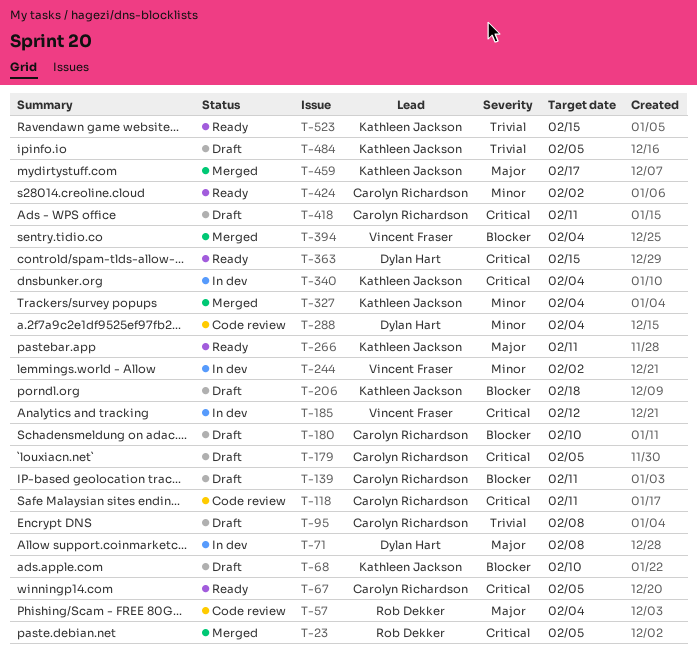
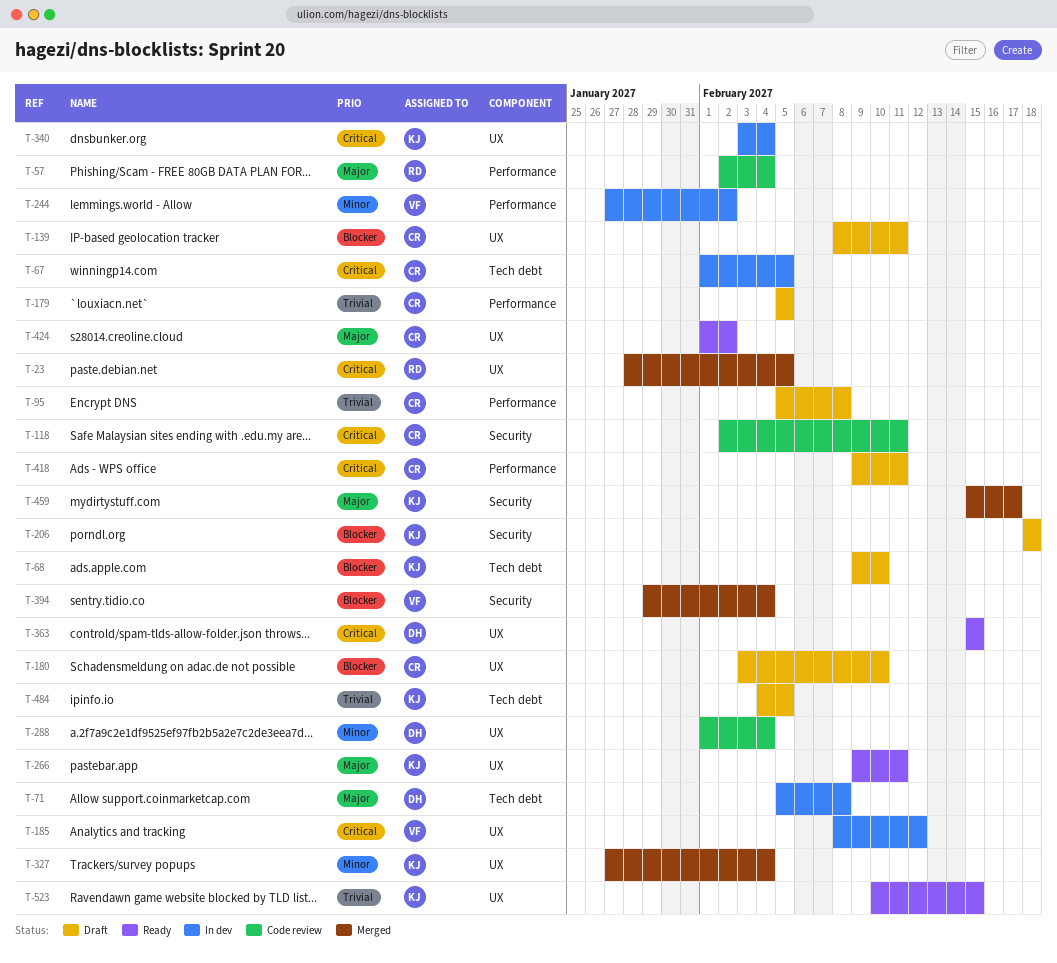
T-67, status: Ready -> In dev
T-179, priority: Critical -> Trivial
T-424, priority: Minor -> Major

